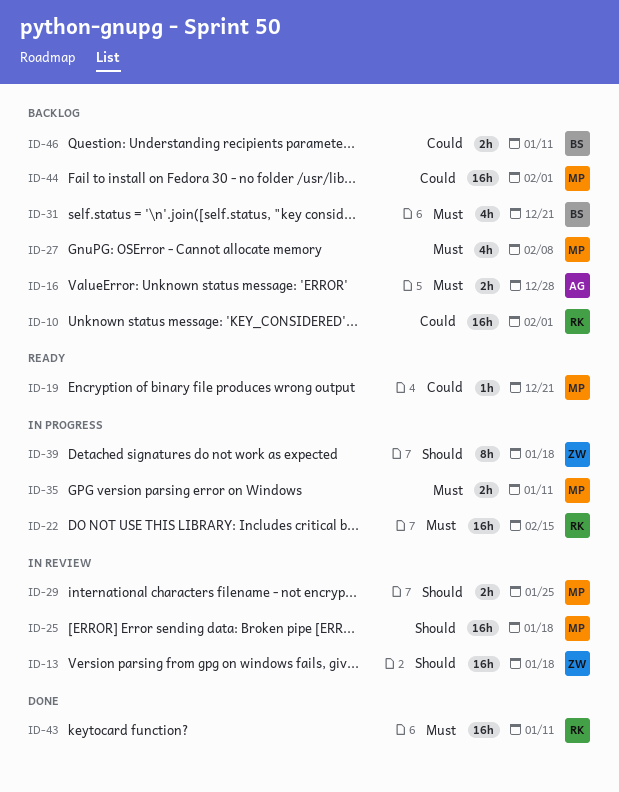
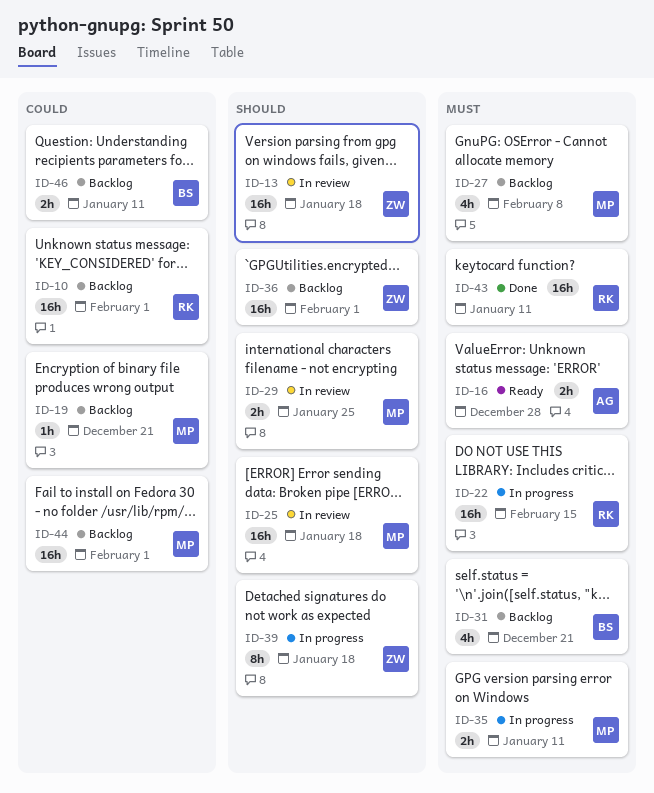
ID-16, status: Backlog -> Ready
ID-19, status: Ready -> Backlog
ID-36: none -> present

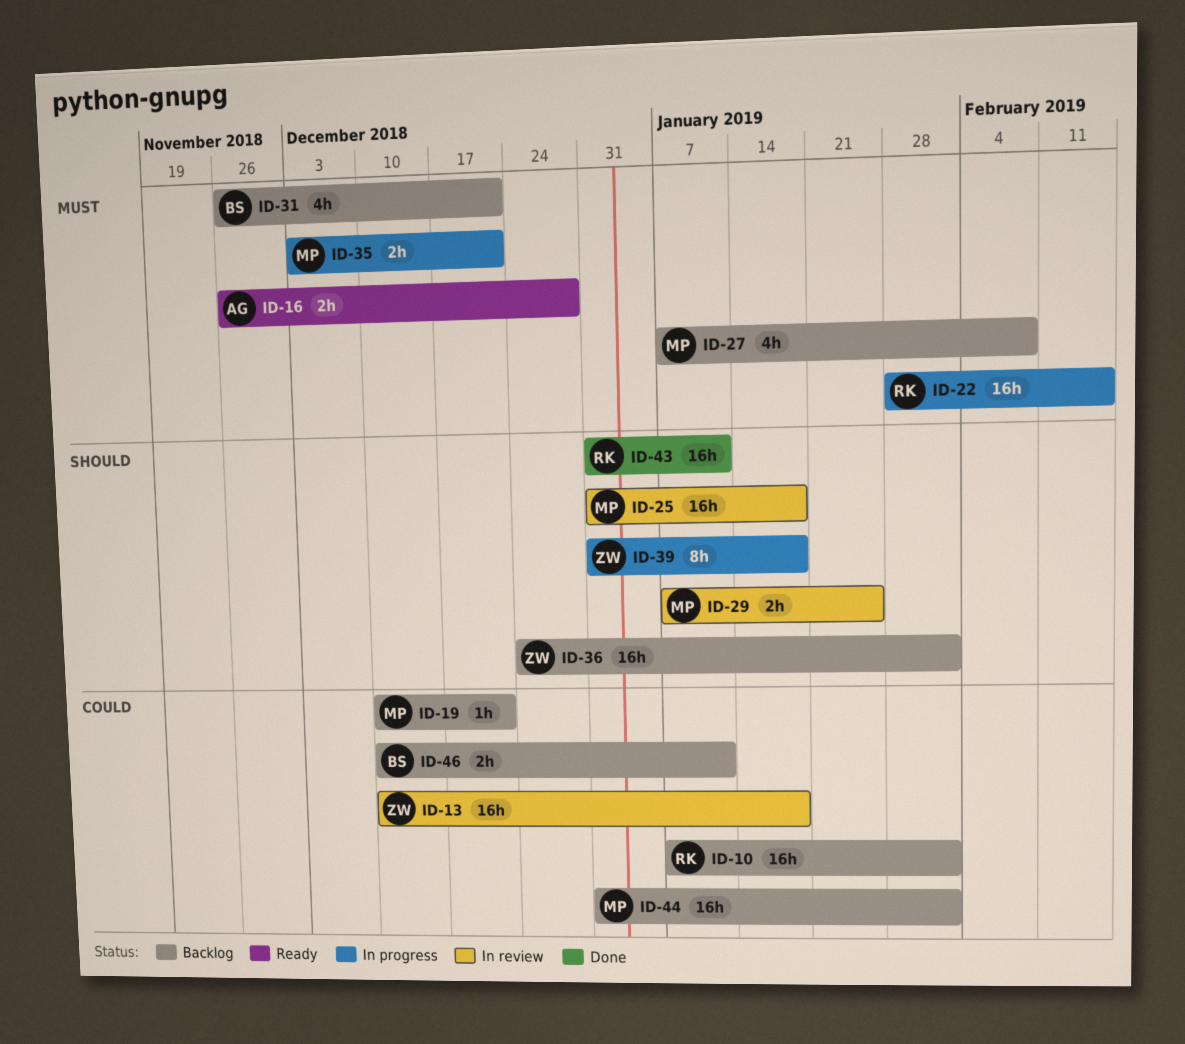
ID-13, priority: Should -> Could
ID-35, due: Jan 11 -> Dec 21
ID-43, priority: Must -> Should

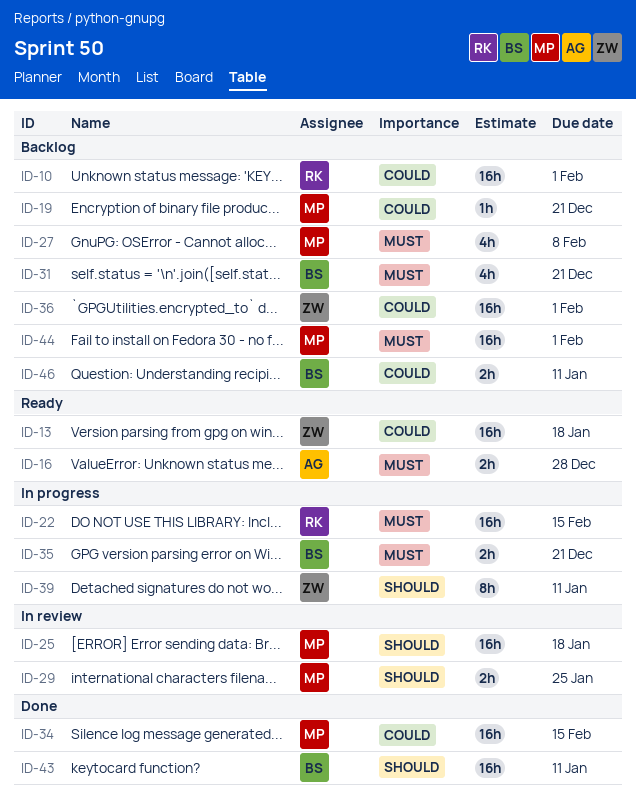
ID-13, status: In review -> Ready
ID-34: none -> present
ID-35, owner: MP -> BS
ID-36, priority: Should -> Could
ID-39, due: Jan 18 -> Jan 11
ID-43, owner: RK -> BS
ID-44, priority: Could -> Must

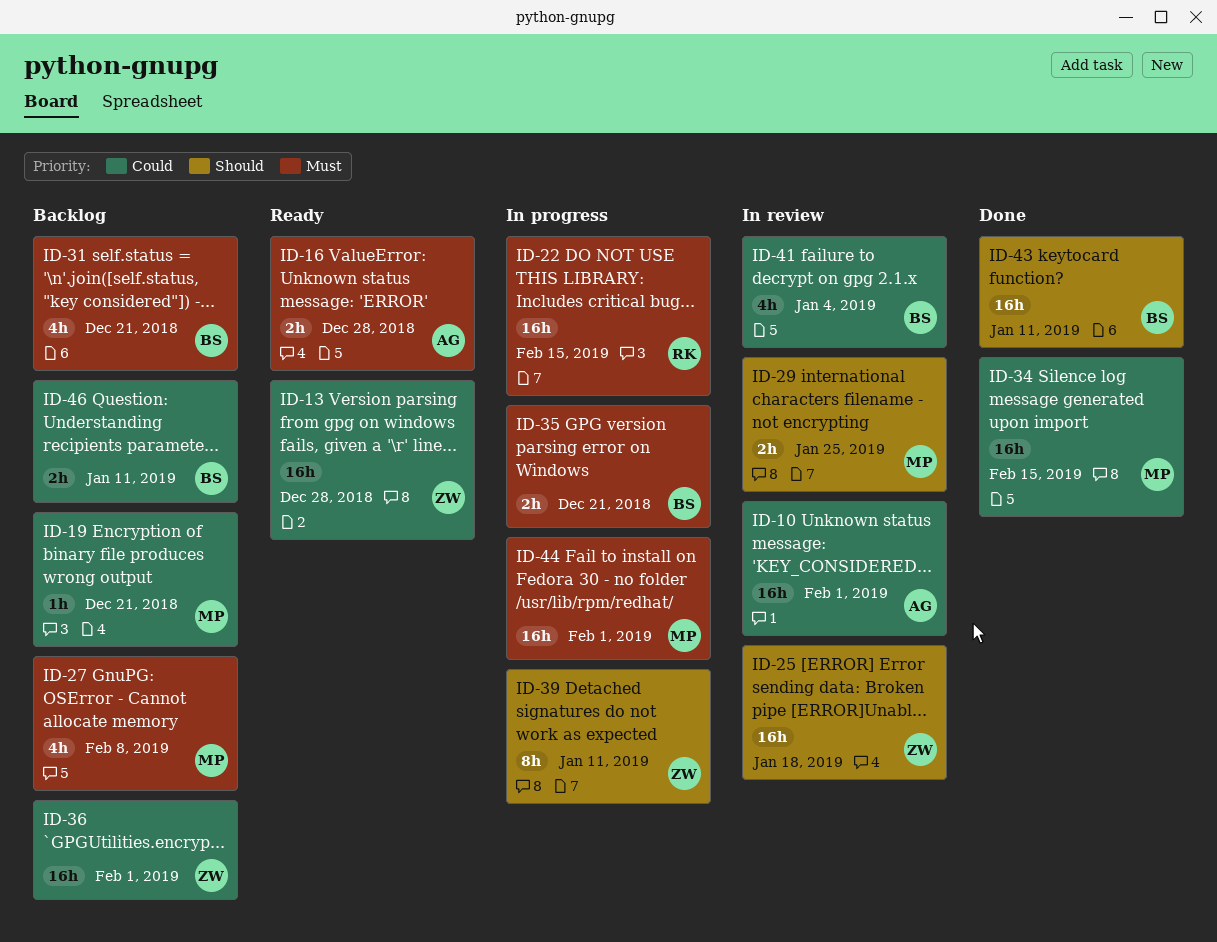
ID-10, status: Backlog -> In review
ID-10, owner: RK -> AG
ID-13, due: Jan 18 -> Dec 28
ID-25, owner: MP -> ZW
ID-41: none -> present
ID-44, status: Backlog -> In progress

